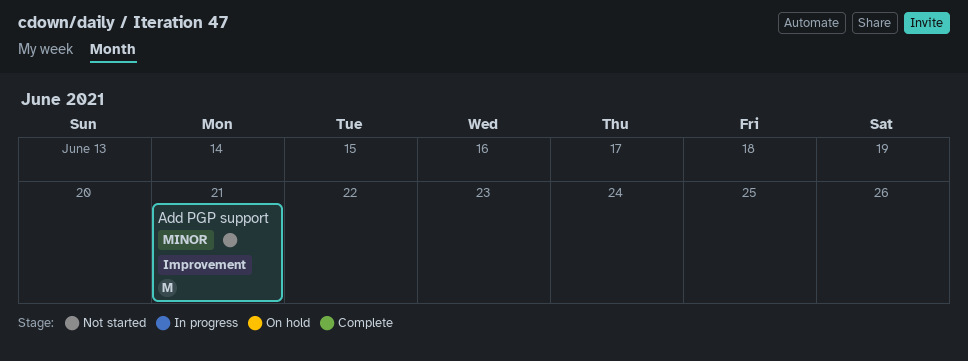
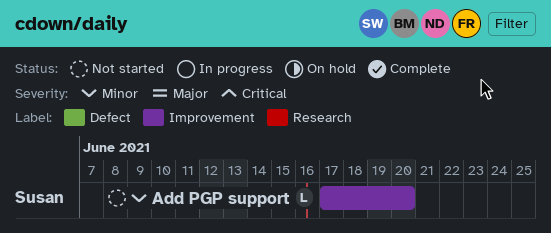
Add PGP support, estimate: M -> L
Add PGP support, due: Jun 21 -> Jun 20

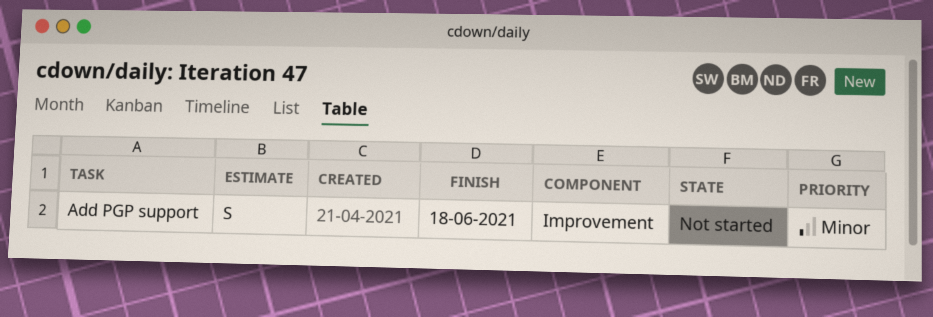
Add PGP support, estimate: L -> S
Add PGP support, due: Jun 20 -> Jun 18

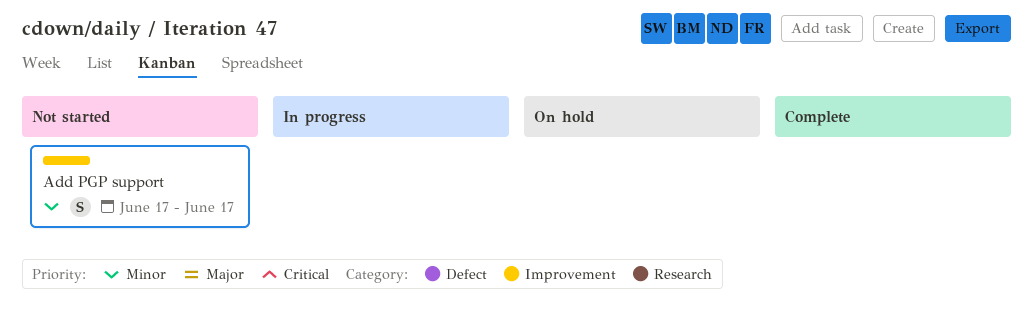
Add PGP support, due: Jun 18 -> Jun 17

